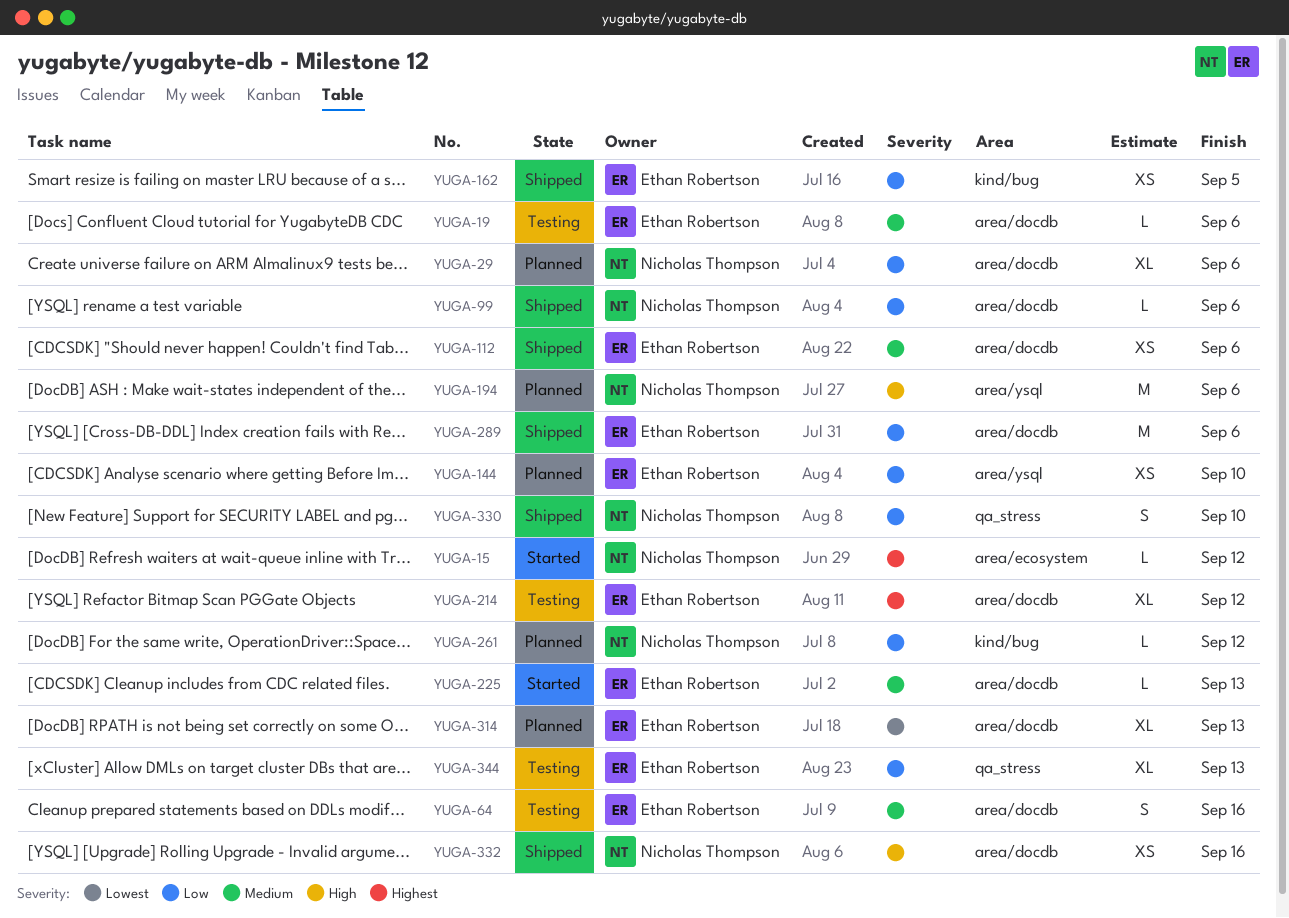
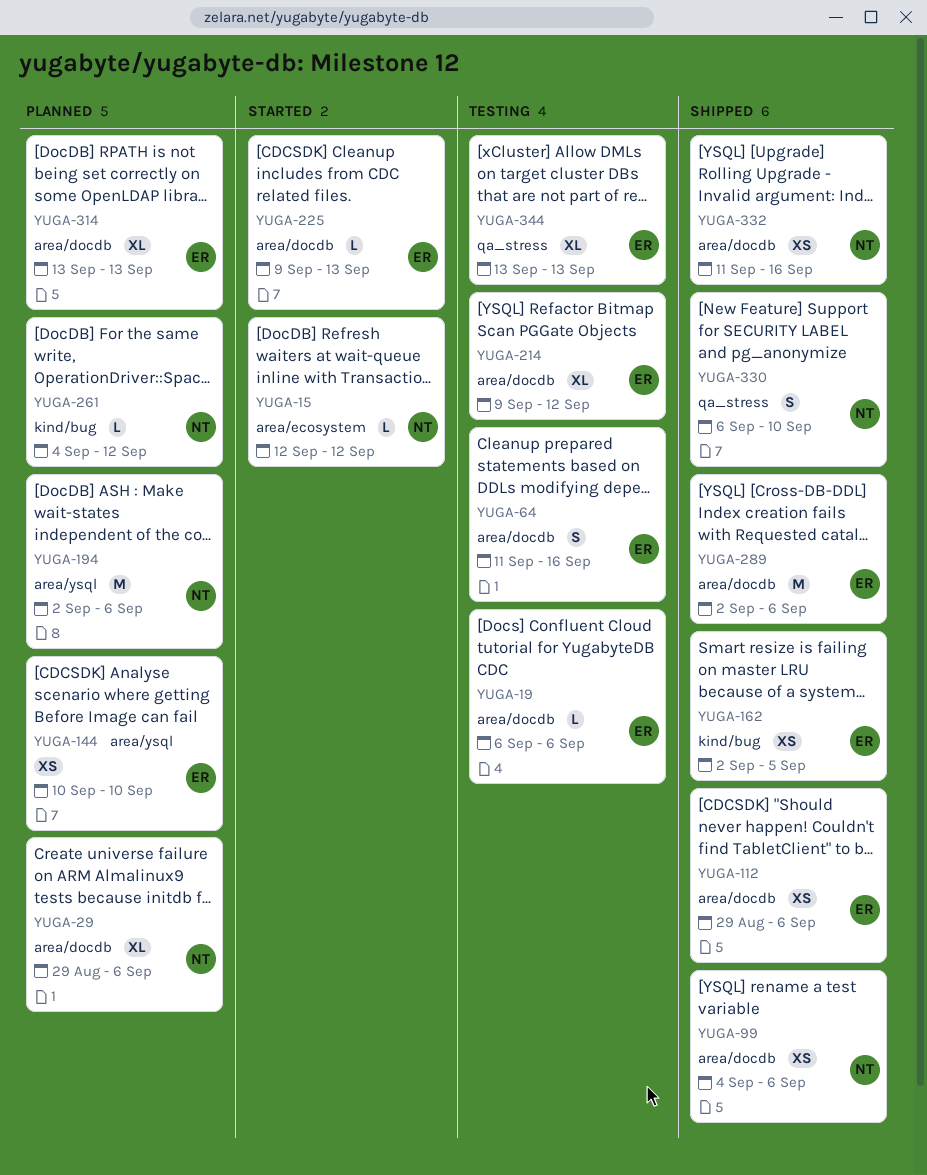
YUGA-99, estimate: L -> XS

